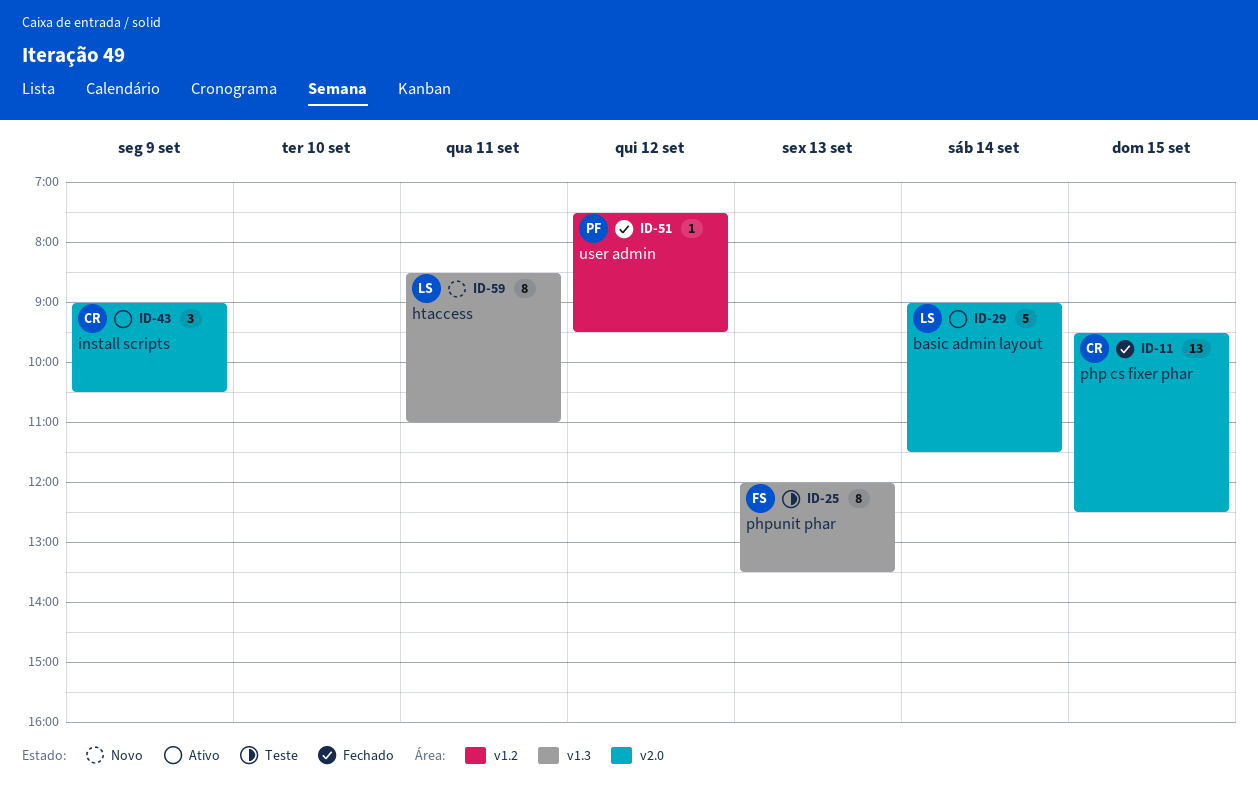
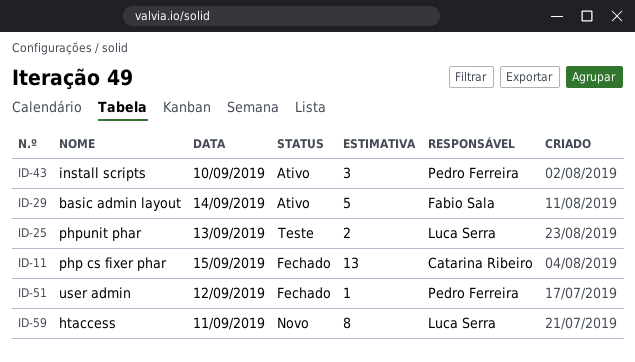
ID-25, owner: Fabio Sala -> Luca Serra
ID-25, estimate: 8 -> 2
ID-29, owner: Luca Serra -> Fabio Sala
ID-43, owner: Catarina Ribeiro -> Pedro Ferreira
ID-43, day: Sep 9 -> Sep 10

